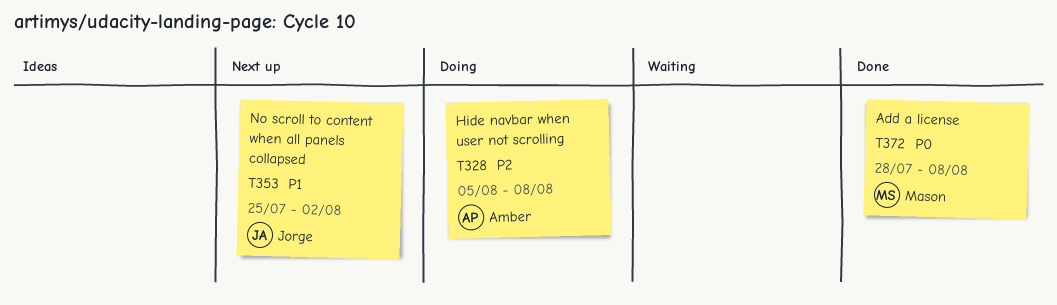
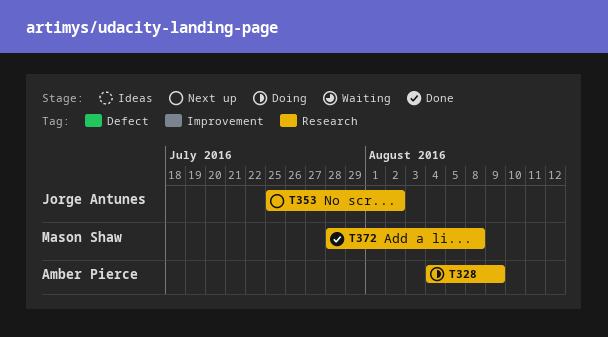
T328, start: Aug 5 -> Aug 4
T328, due: Aug 8 -> Aug 9

